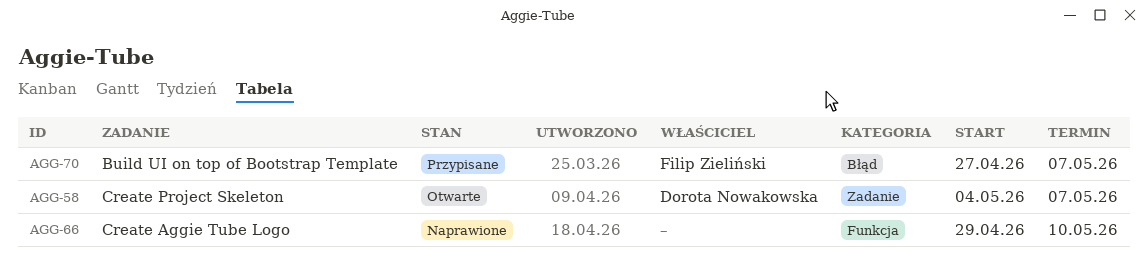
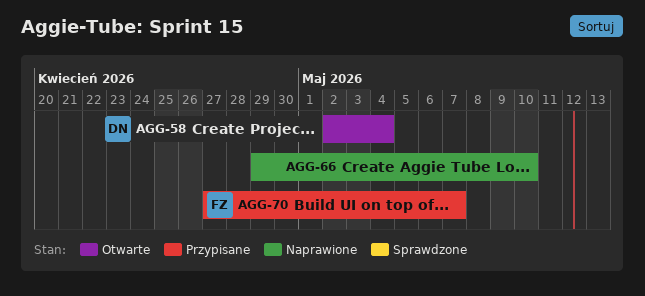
AGG-58, start: May 4 -> May 2
AGG-58, due: May 7 -> May 4

